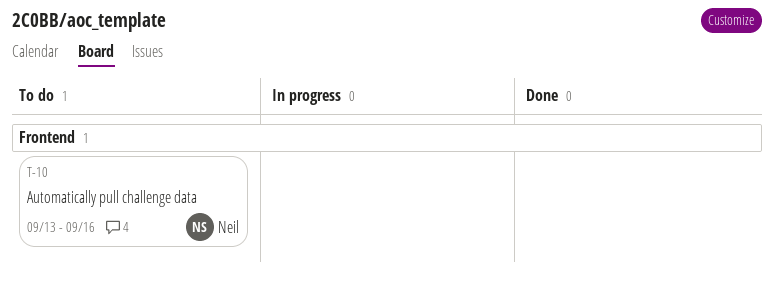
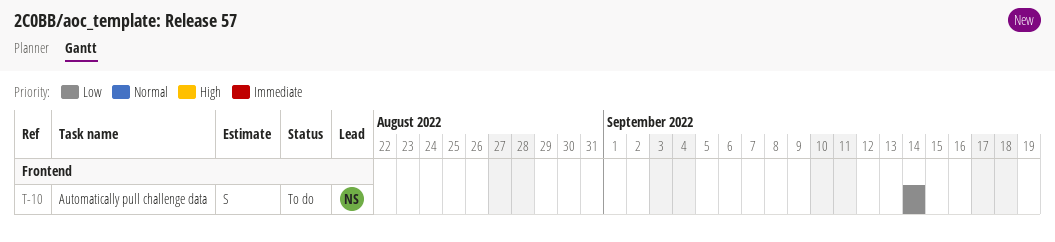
T-10, start: Sep 13 -> Sep 14
T-10, due: Sep 16 -> Sep 14

